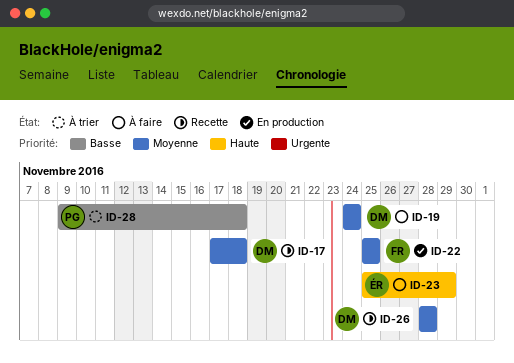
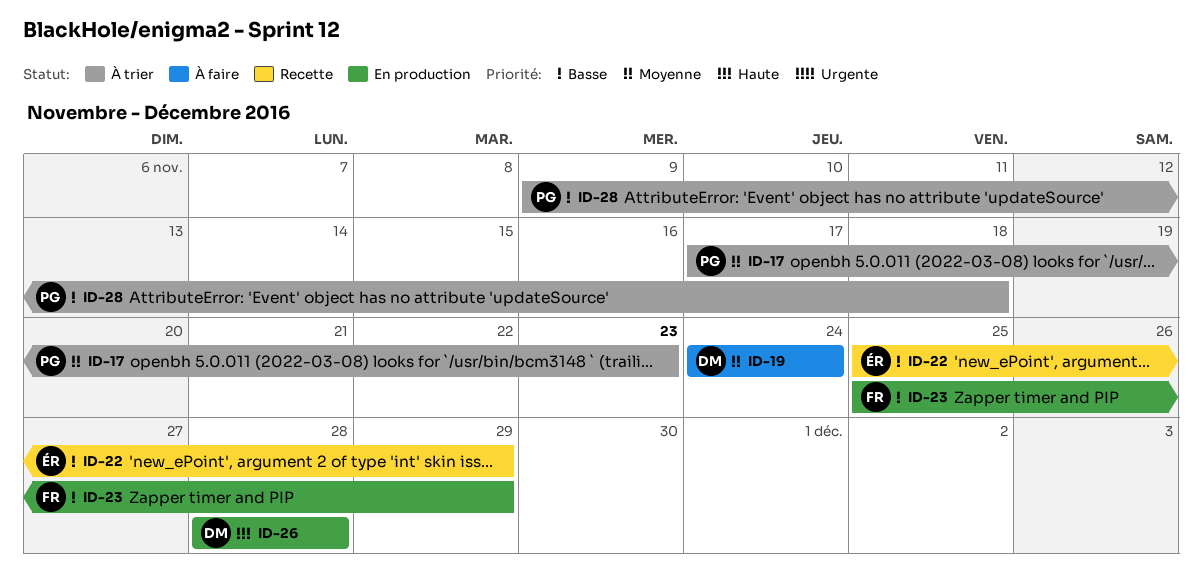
ID-17, status: Recette -> À trier
ID-17, owner: DM -> PG
ID-17, due: Nov 18 -> Nov 23
ID-22, status: En production -> Recette
ID-22, owner: FR -> ÉR
ID-22, priority: Moyenne -> Basse
ID-22, due: Nov 25 -> Nov 29
ID-23, status: À faire -> En production
ID-23, owner: ÉR -> FR
ID-23, priority: Haute -> Basse
ID-26, status: Recette -> En production
ID-26, priority: Moyenne -> Haute

